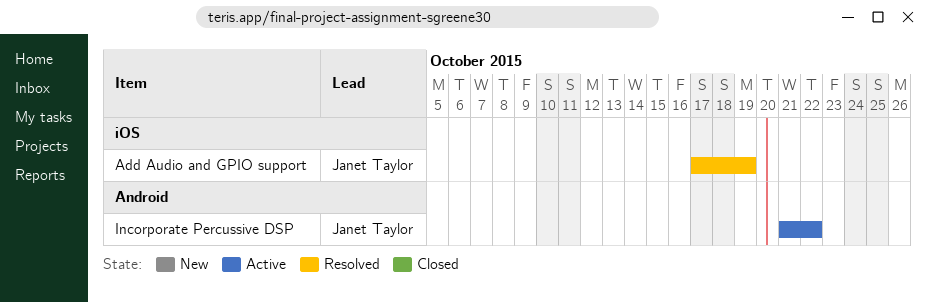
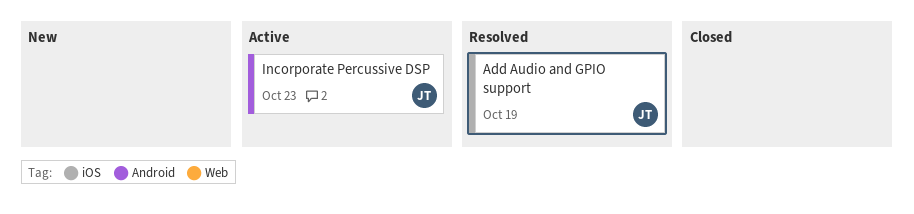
Incorporate Percussive DSP, due: Oct 22 -> Oct 23

